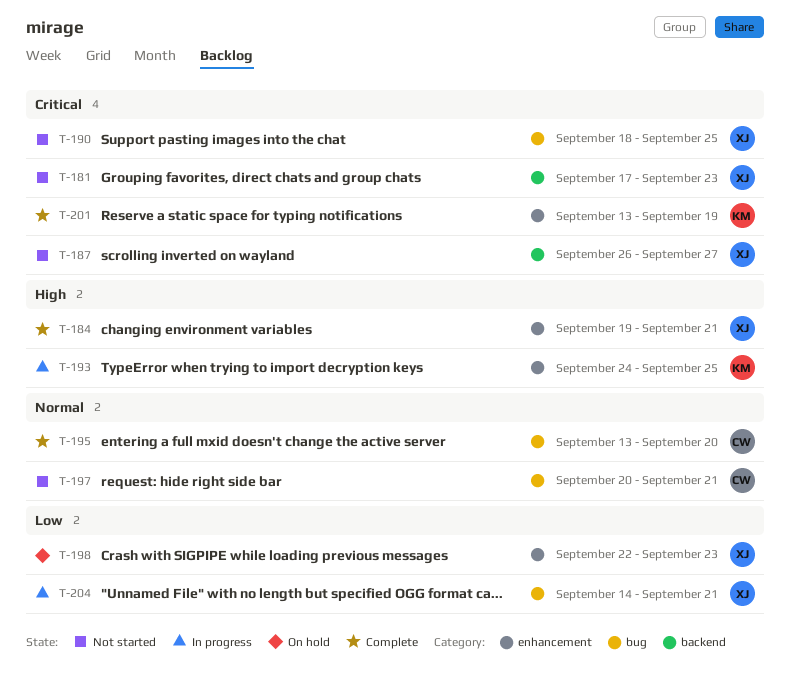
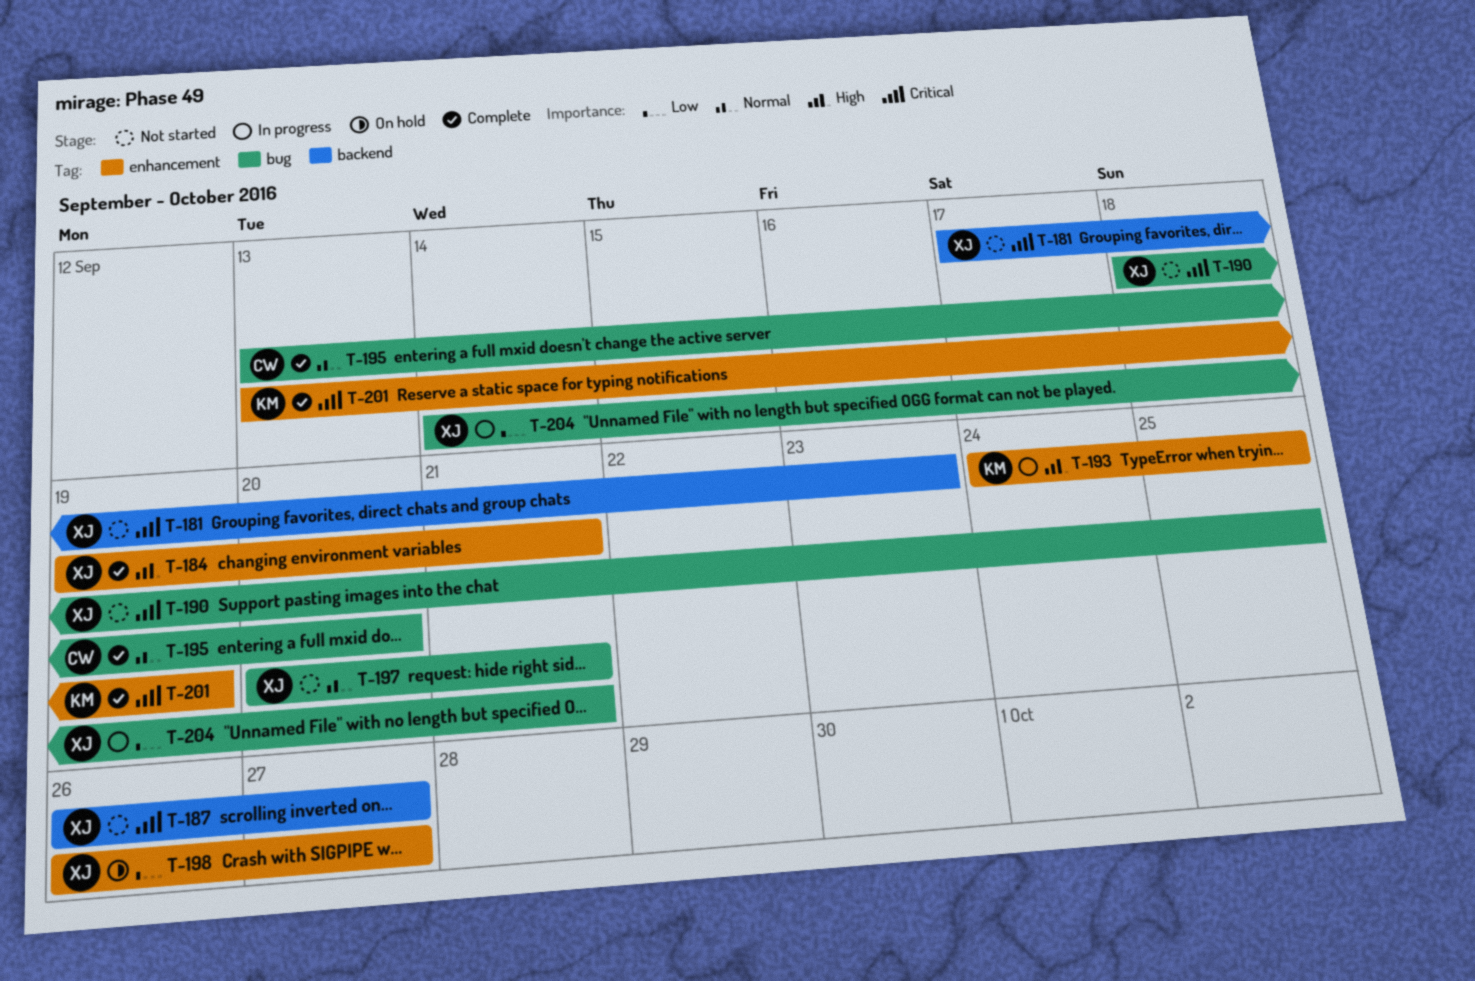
T-197, owner: CW -> XJ
T-198, start: Sep 22 -> Sep 26
T-198, due: Sep 23 -> Sep 27

